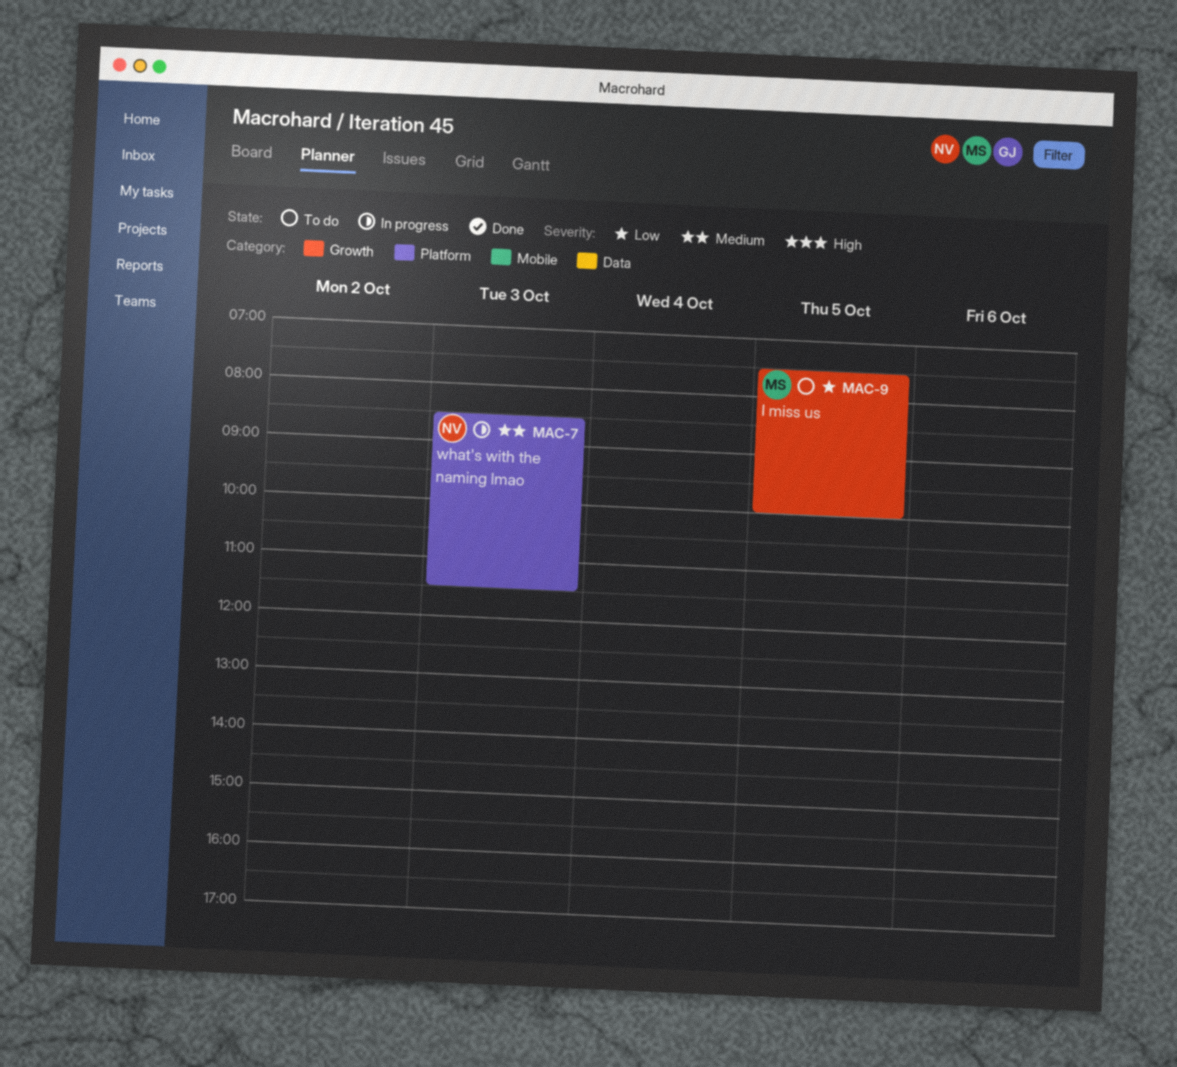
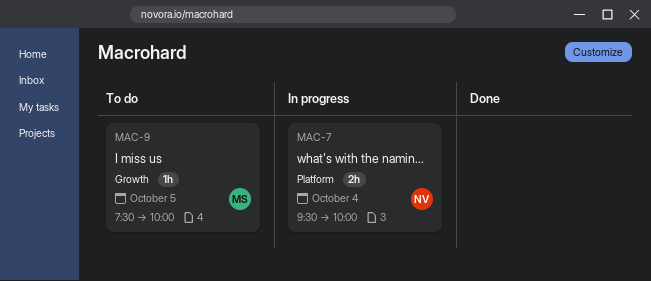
MAC-7, day: Oct 3 -> Oct 4
MAC-7, begins: 08:30 -> 09:30
MAC-7, ends: 11:30 -> 10:00

